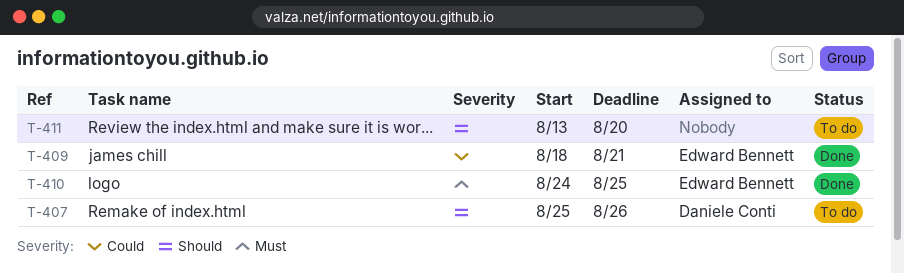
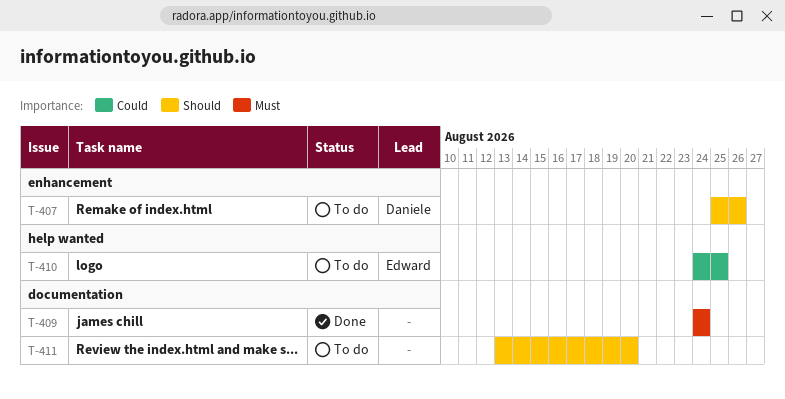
T-409, owner: Edward Bennett -> none
T-409, priority: Could -> Must
T-409, start: Aug 18 -> Aug 24
T-409, due: Aug 21 -> Aug 24
T-410, status: Done -> To do
T-410, priority: Must -> Could

